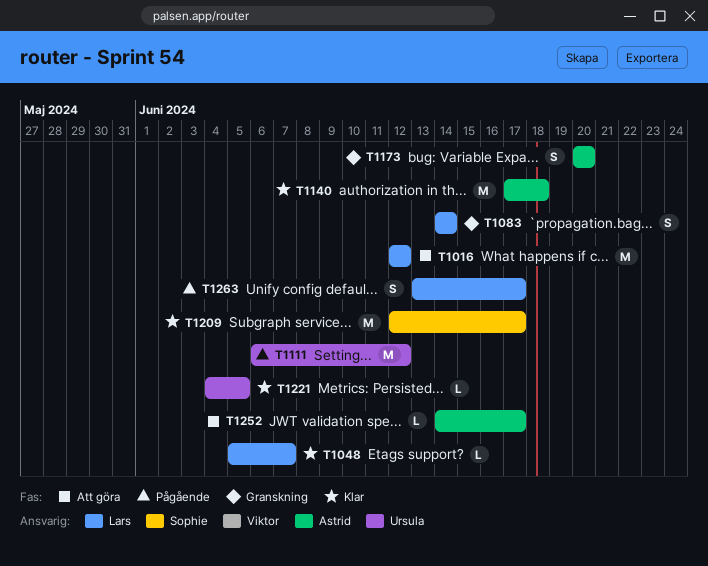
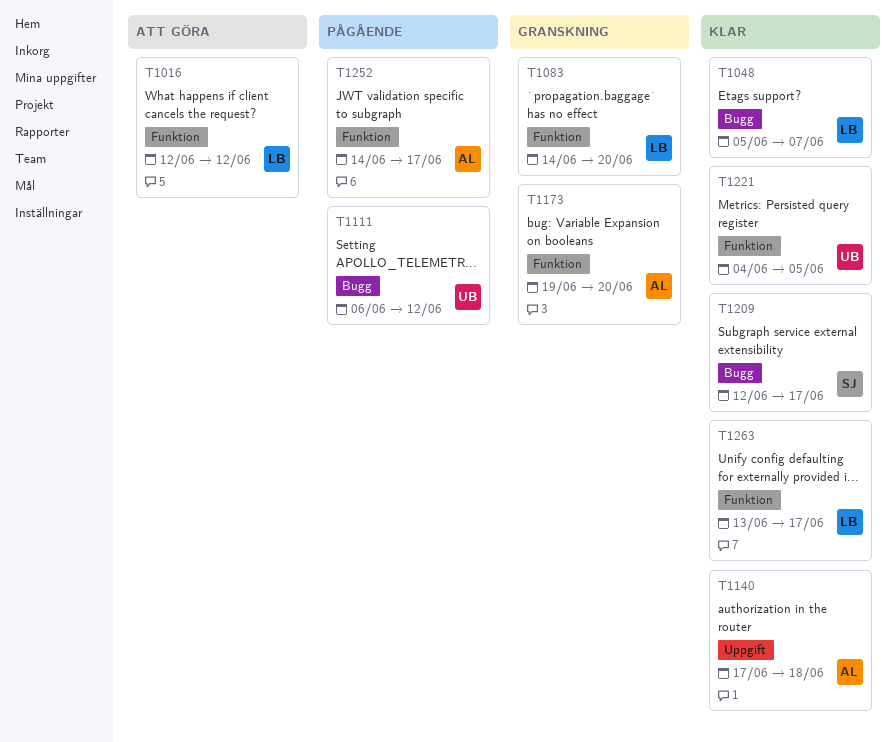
T1083, due: Jun 14 -> Jun 20
T1173, start: Jun 20 -> Jun 19
T1252, status: Att göra -> Pågående
T1263, status: Pågående -> Klar

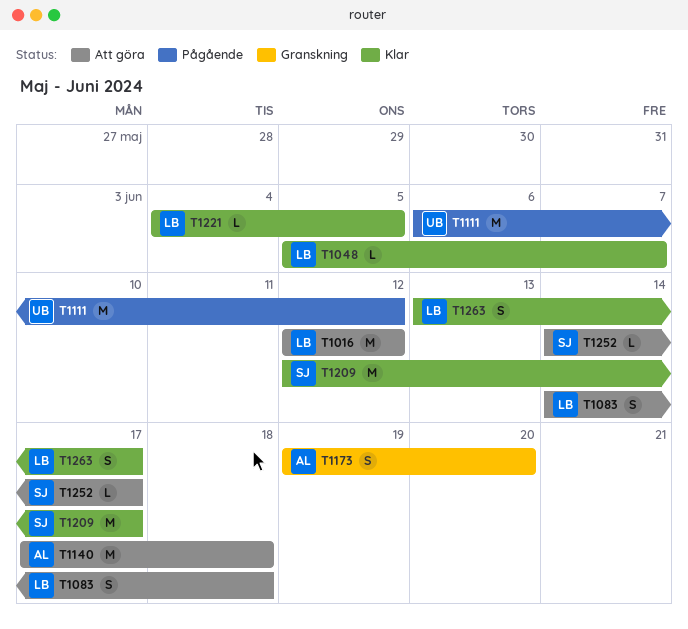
T1083, status: Granskning -> Att göra
T1083, due: Jun 20 -> Jun 18
T1140, status: Klar -> Att göra
T1221, owner: UB -> LB
T1252, status: Pågående -> Att göra
T1252, owner: AL -> SJ

